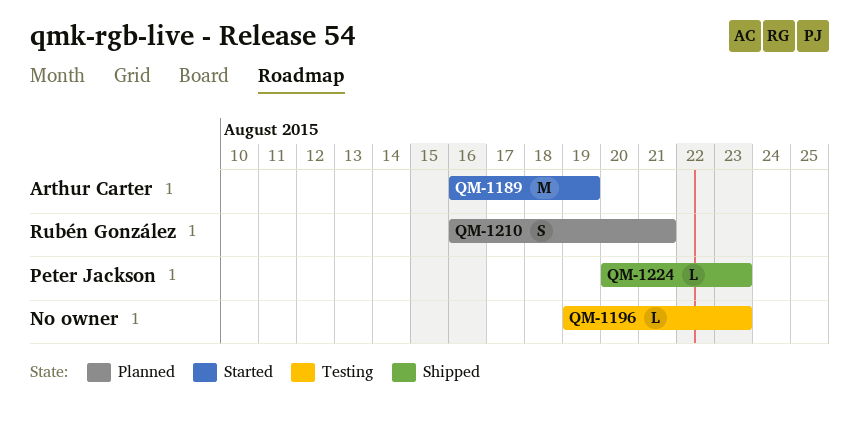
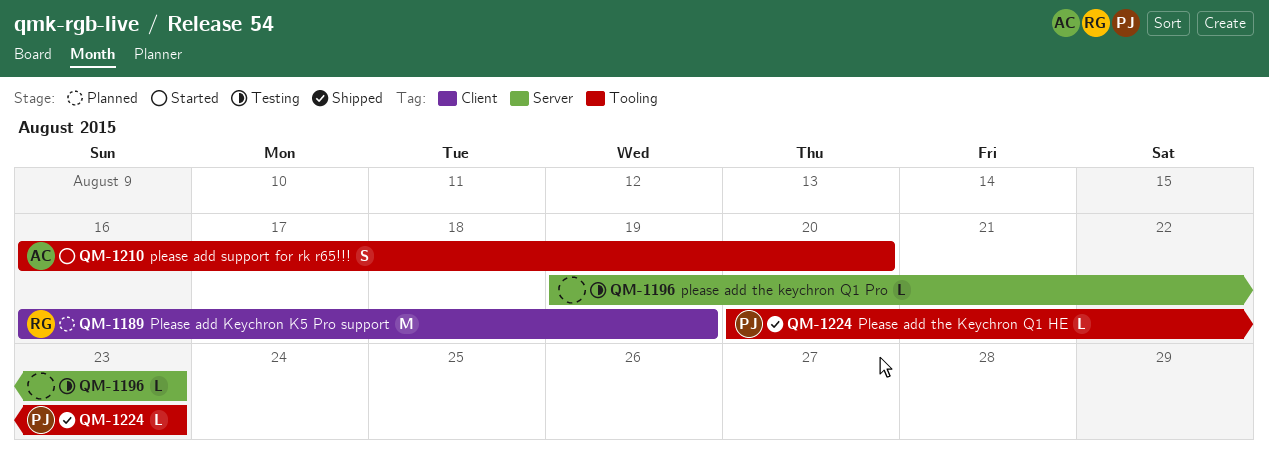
QM-1189, status: Started -> Planned
QM-1189, owner: Arthur Carter -> Rubén González
QM-1210, status: Planned -> Started
QM-1210, owner: Rubén González -> Arthur Carter
QM-1210, due: Aug 21 -> Aug 20

